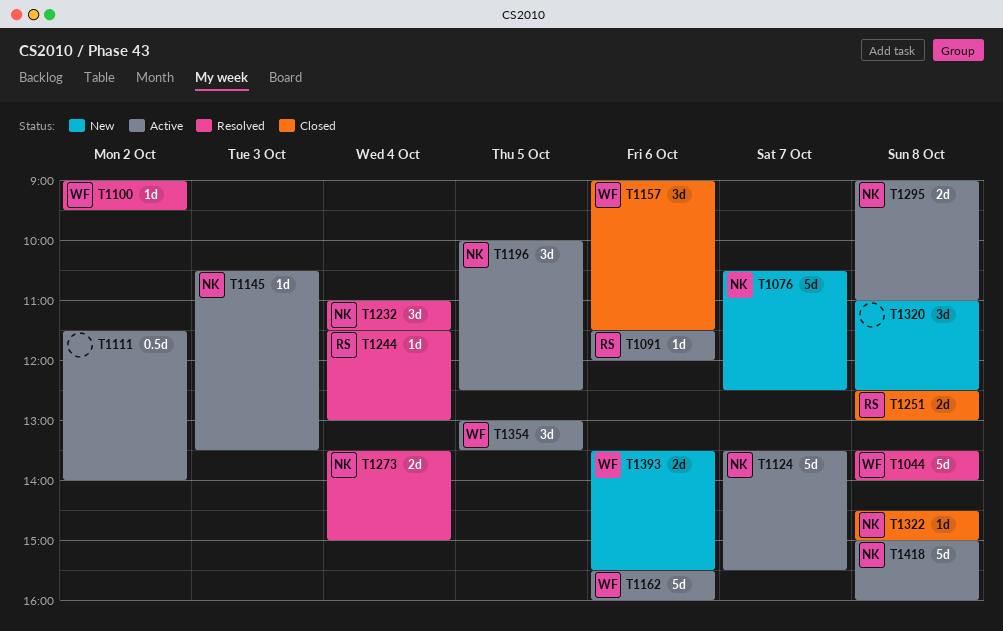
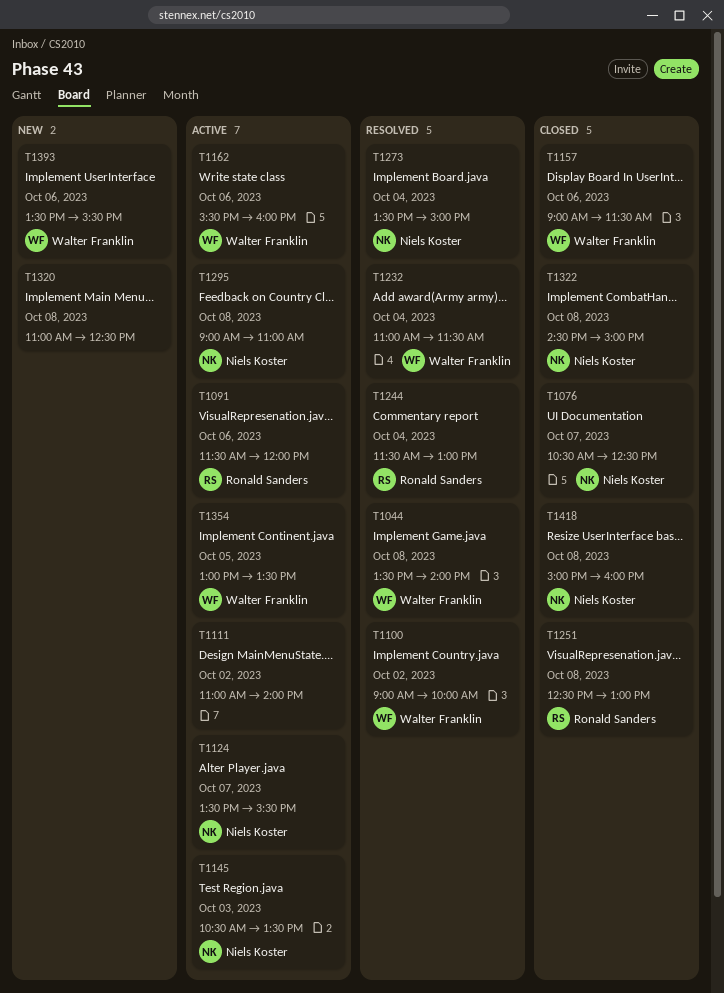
T1076, status: New -> Closed
T1100, ends: 09:30 -> 10:00
T1111, begins: 11:30 -> 11:00
T1196: present -> none
T1232, owner: Niels Koster -> Walter Franklin
T1418, status: Active -> Closed

